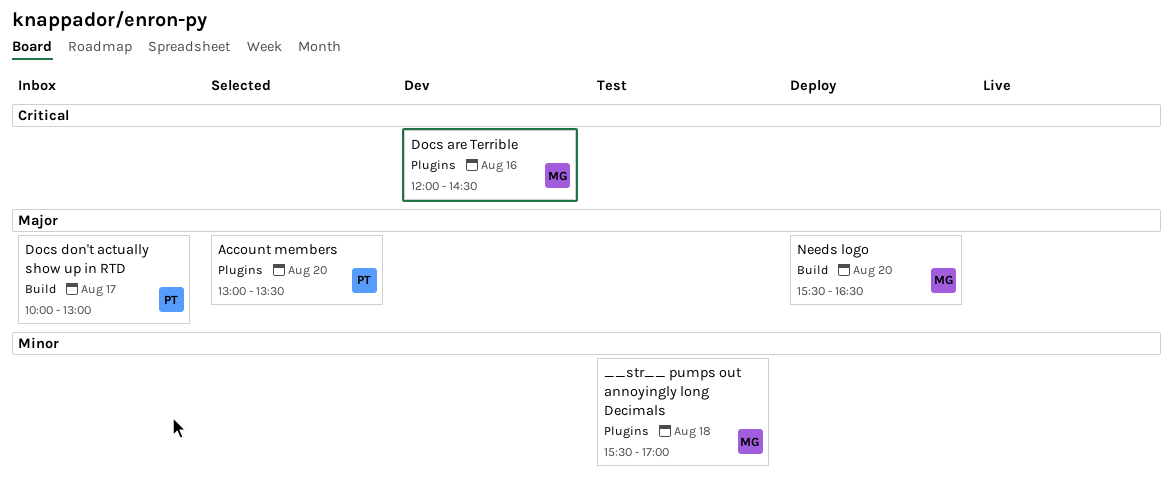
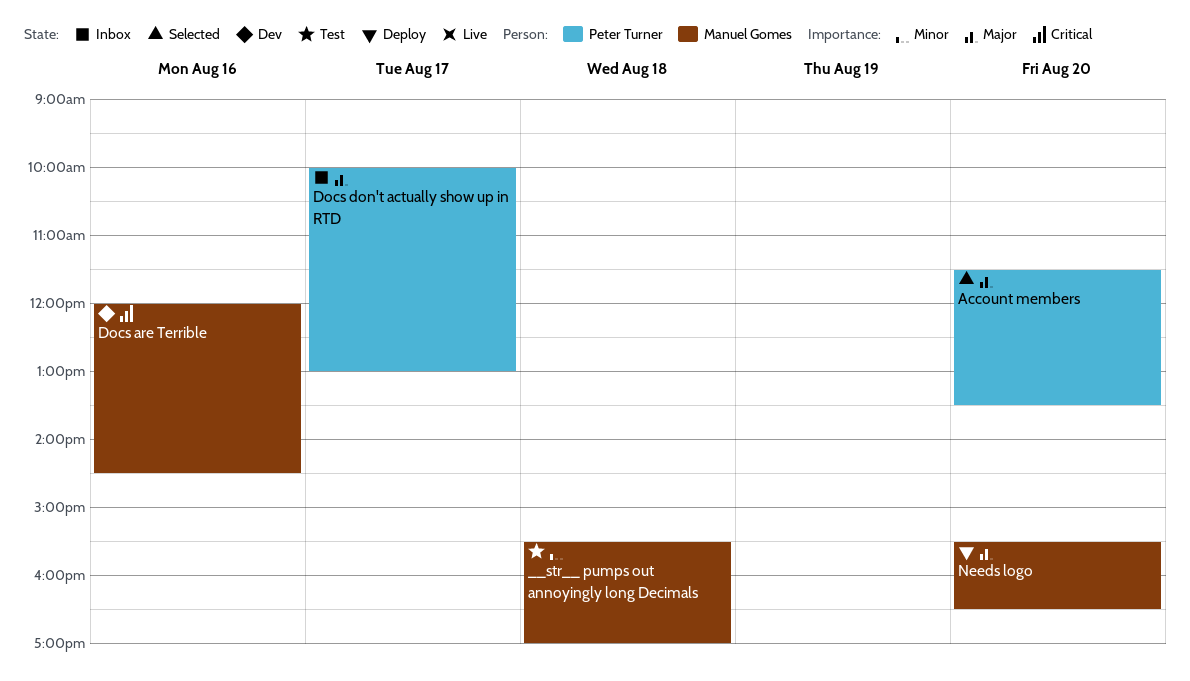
Account members, begins: 13:00 -> 11:30

